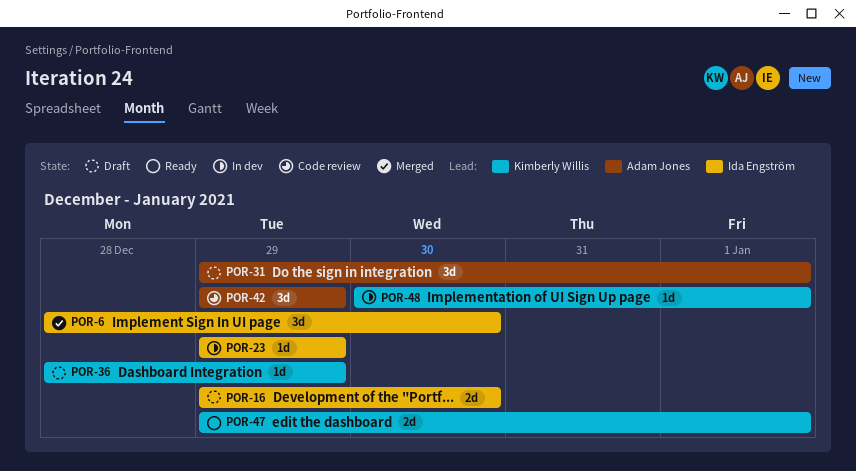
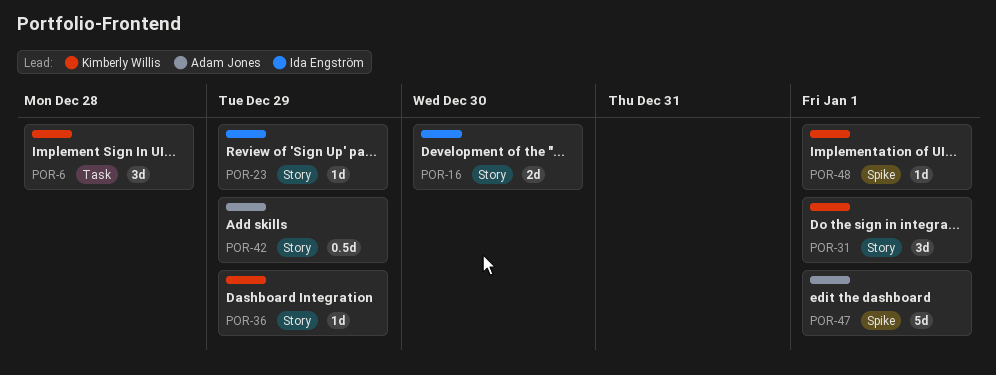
POR-6, owner: Ida Engström -> Kimberly Willis
POR-6, due: Dec 30 -> Dec 28
POR-31, owner: Adam Jones -> Kimberly Willis
POR-42, estimate: 3d -> 0.5d
POR-47, owner: Kimberly Willis -> Adam Jones
POR-47, estimate: 2d -> 5d

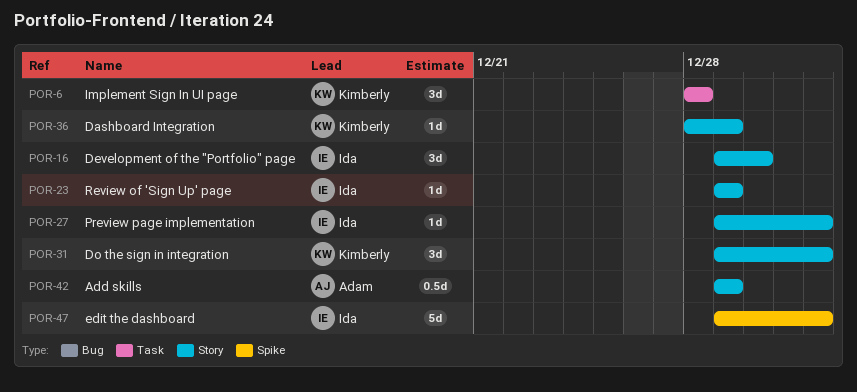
POR-16, estimate: 2d -> 3d
POR-27: none -> present
POR-47, owner: Adam Jones -> Ida Engström
POR-48: present -> none

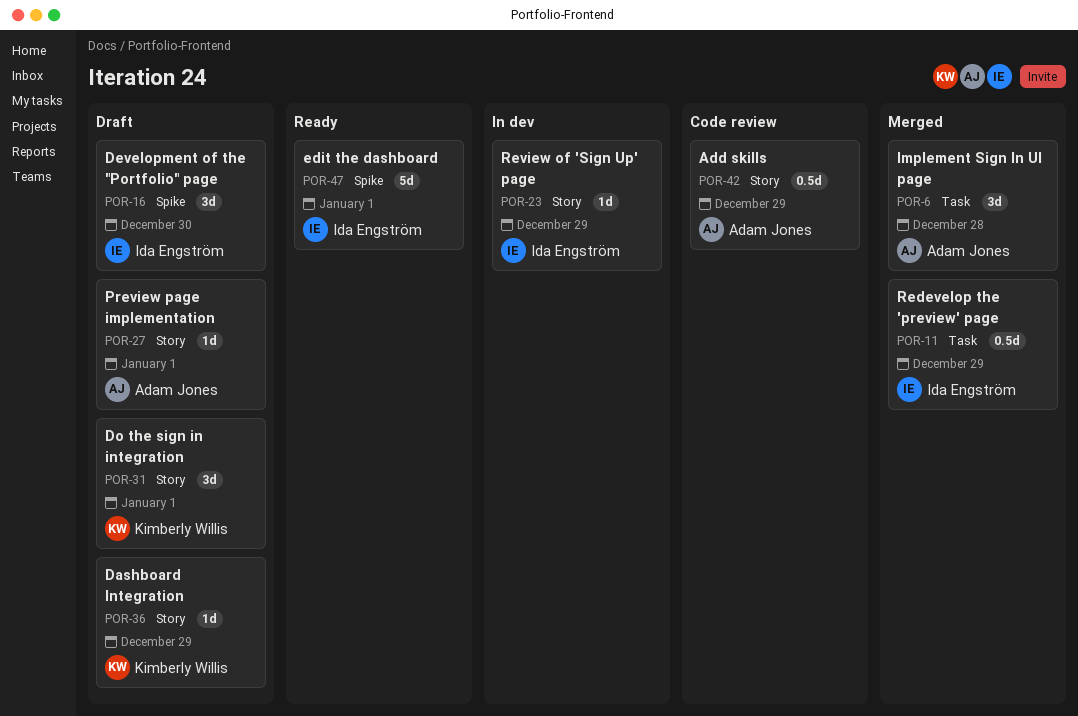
POR-6, owner: Kimberly Willis -> Adam Jones
POR-11: none -> present
POR-16, label: Story -> Spike
POR-27, owner: Ida Engström -> Adam Jones

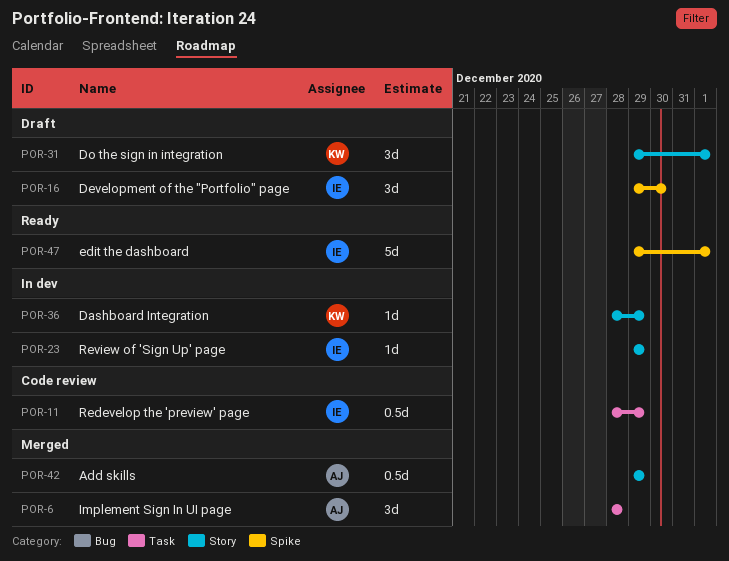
POR-11, status: Merged -> Code review
POR-27: present -> none
POR-36, status: Draft -> In dev
POR-42, status: Code review -> Merged

